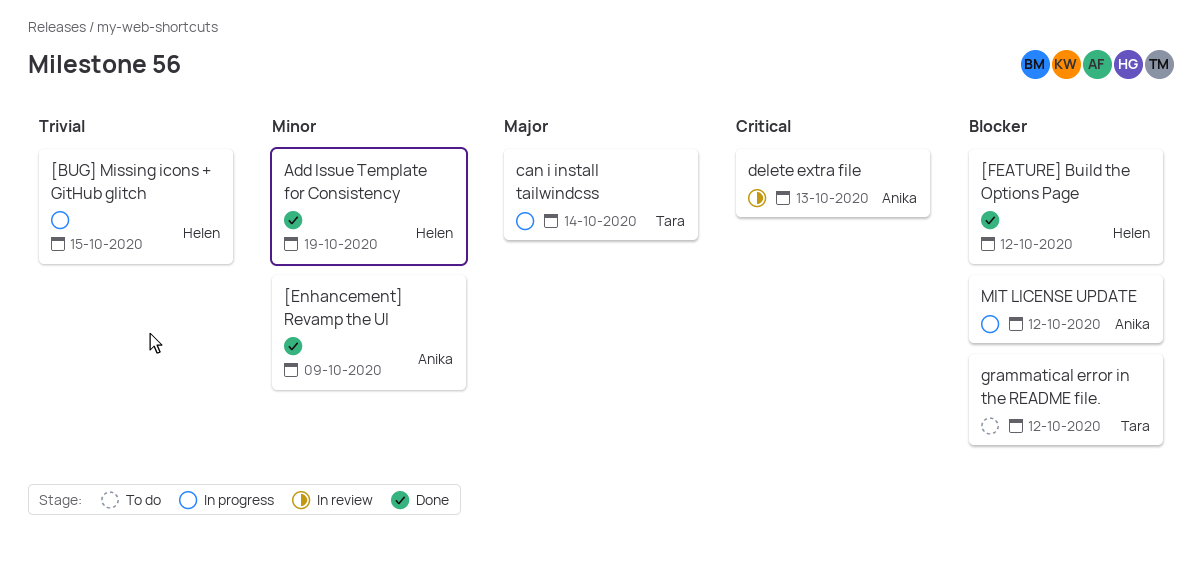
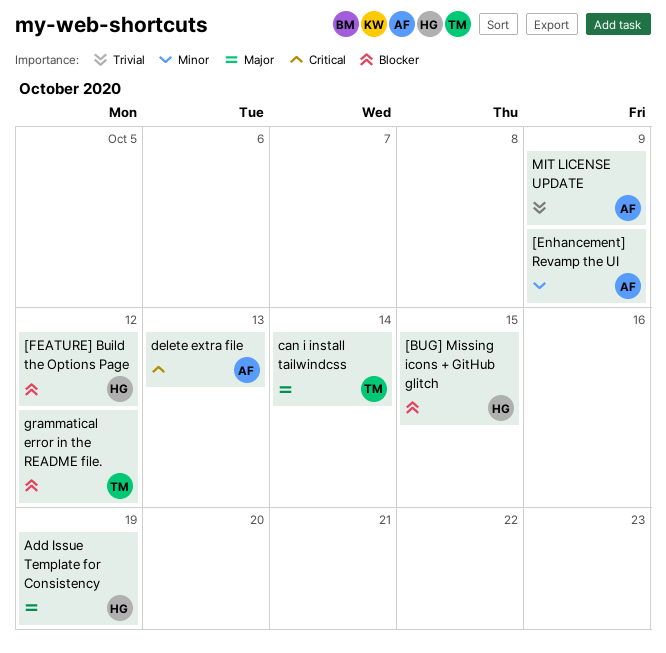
[BUG] Missing icons + GitHub glitch, priority: Trivial -> Blocker
Add Issue Template for Consistency, priority: Minor -> Major
MIT LICENSE UPDATE, priority: Blocker -> Trivial
MIT LICENSE UPDATE, due: Oct 12 -> Oct 9

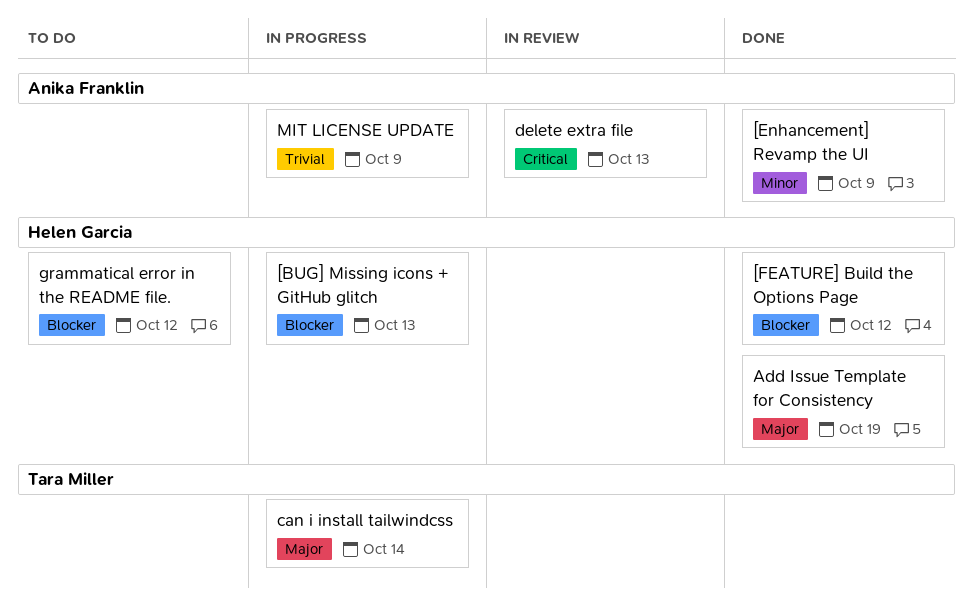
[BUG] Missing icons + GitHub glitch, due: Oct 15 -> Oct 13
grammatical error in the README file., owner: Tara Miller -> Helen Garcia

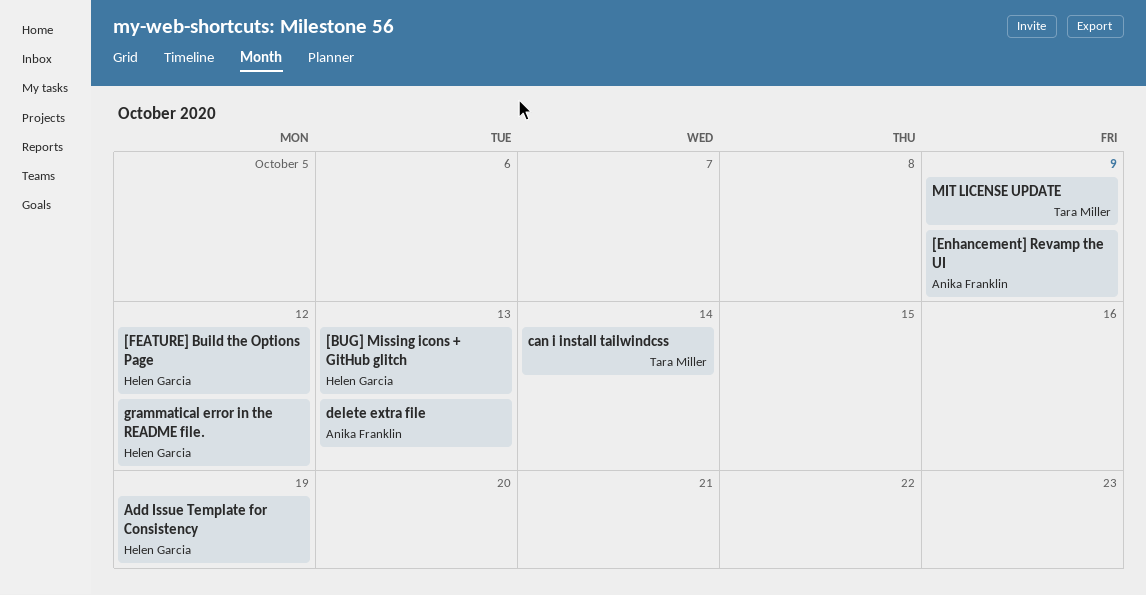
MIT LICENSE UPDATE, owner: Anika Franklin -> Tara Miller

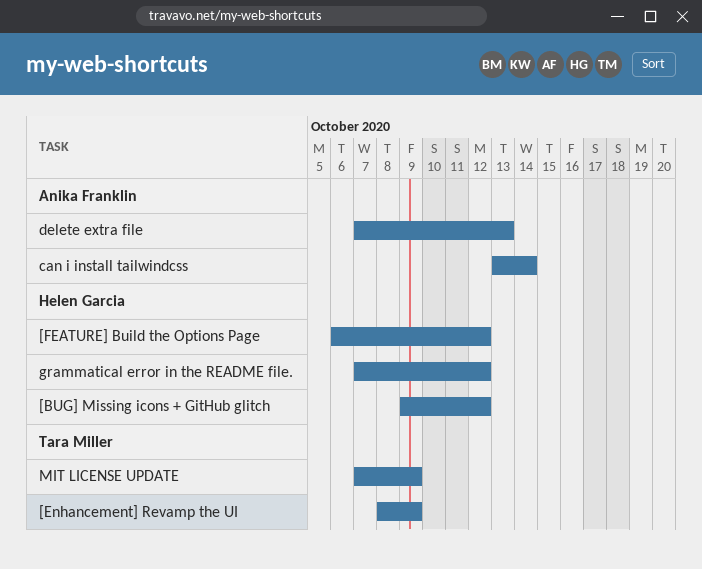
[BUG] Missing icons + GitHub glitch, due: Oct 13 -> Oct 12
[Enhancement] Revamp the UI, owner: Anika Franklin -> Tara Miller
Add Issue Template for Consistency: present -> none
can i install tailwindcss, owner: Tara Miller -> Anika Franklin

